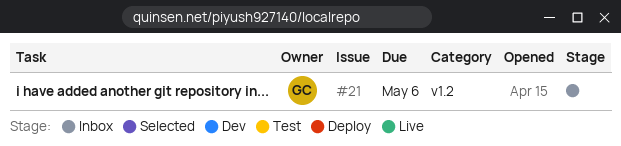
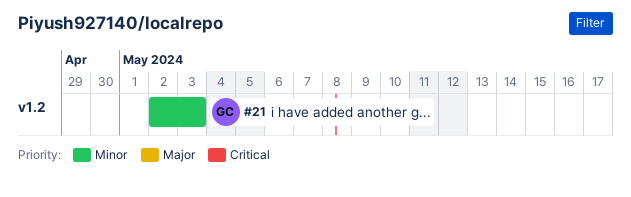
#21, due: May 6 -> May 3

